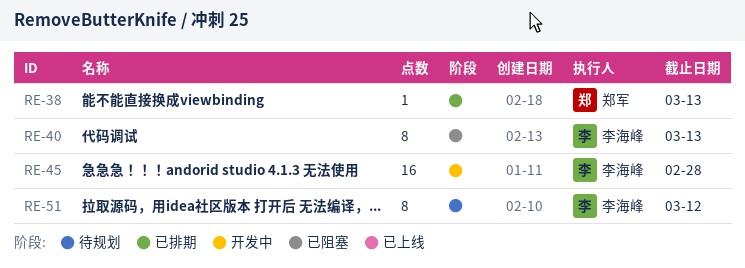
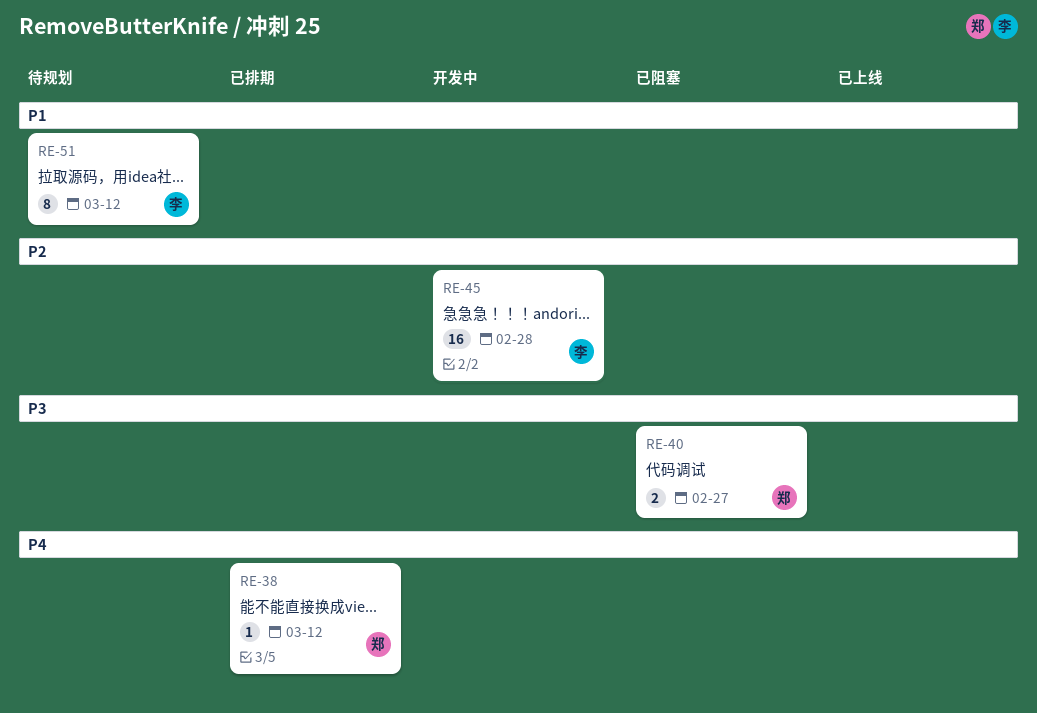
RE-38, due: Mar 13 -> Mar 12
RE-40, owner: 李海峰 -> 郑军
RE-40, estimate: 8 -> 2
RE-40, due: Mar 13 -> Feb 27

